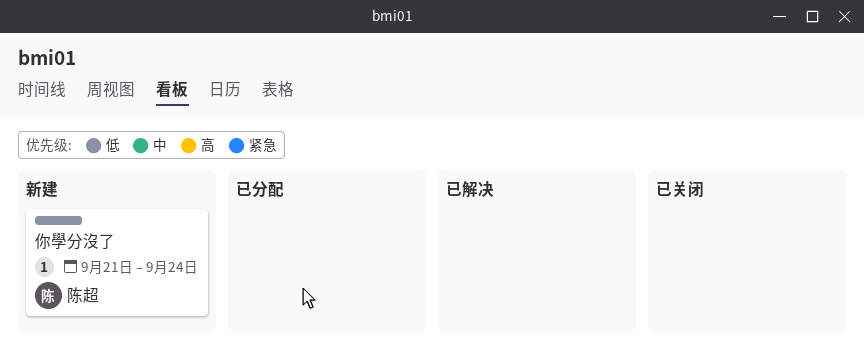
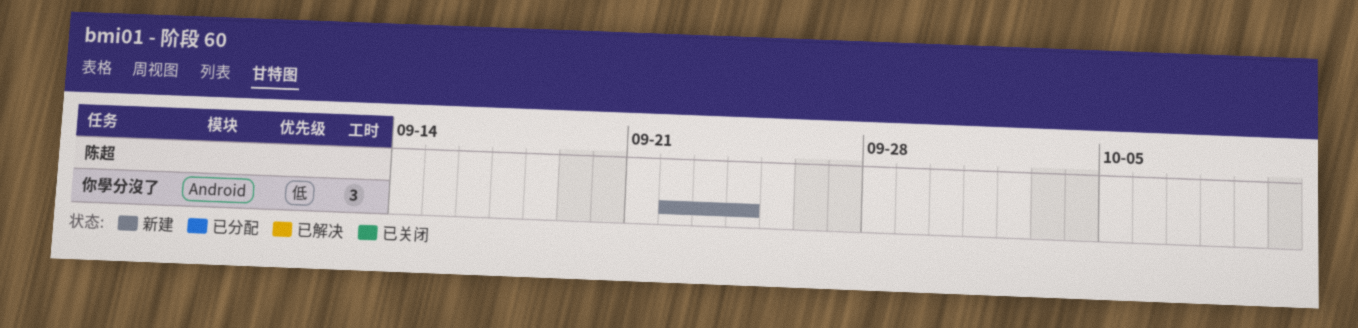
你學分沒了, estimate: 1 -> 3
你學分沒了, start: Sep 21 -> Sep 22

